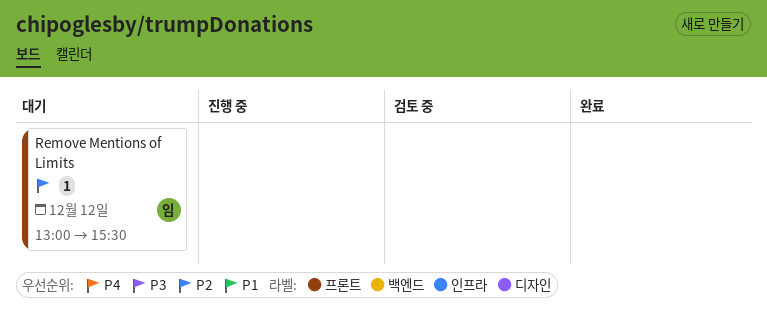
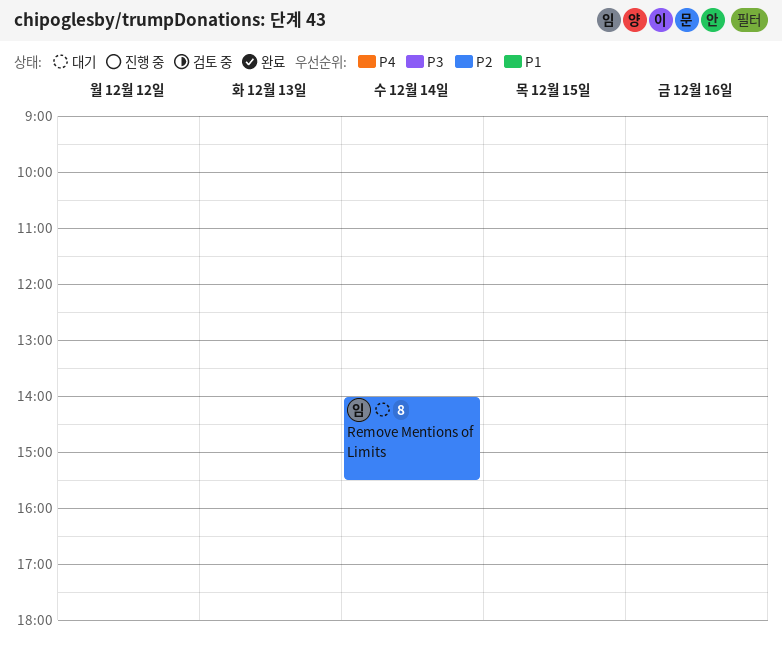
Remove Mentions of Limits, estimate: 1 -> 8
Remove Mentions of Limits, day: Dec 12 -> Dec 14
Remove Mentions of Limits, begins: 13:00 -> 14:00

